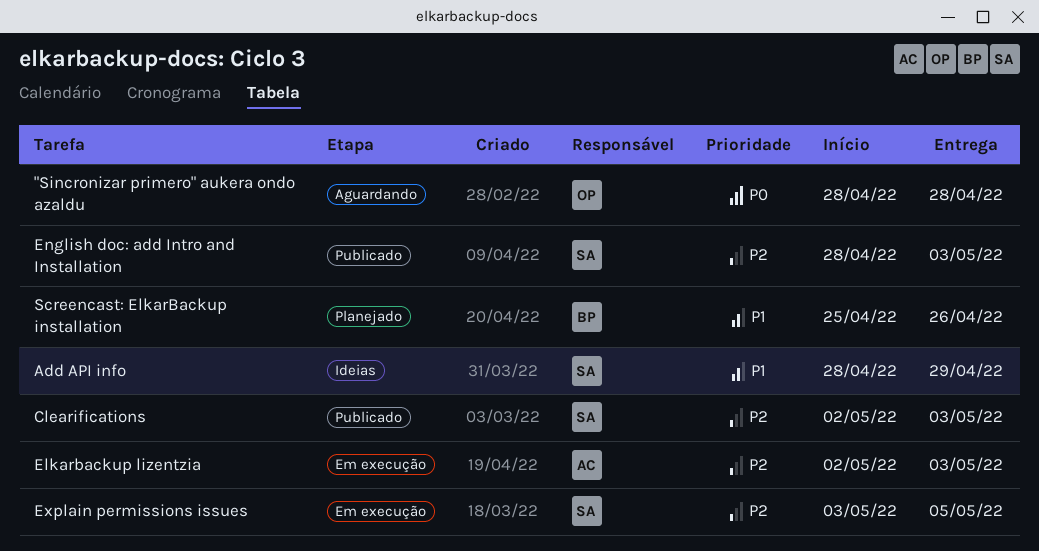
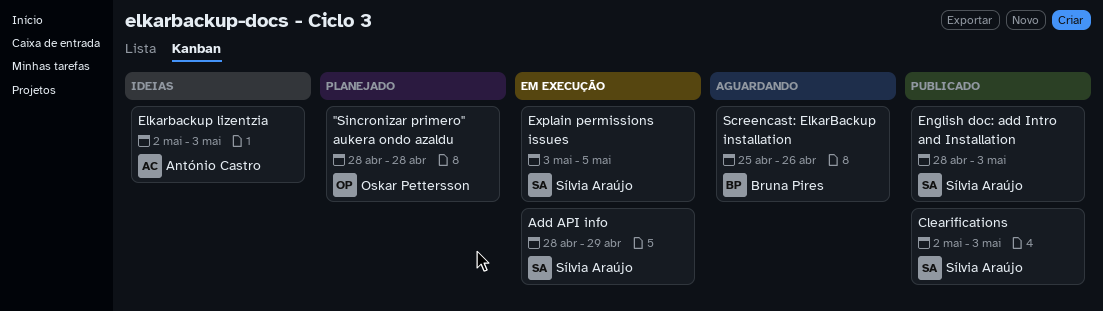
"Sincronizar primero" aukera ondo azaldu, status: Aguardando -> Planejado
Add API info, status: Ideias -> Em execução
Elkarbackup lizentzia, status: Em execução -> Ideias
Screencast: ElkarBackup installation, status: Planejado -> Aguardando

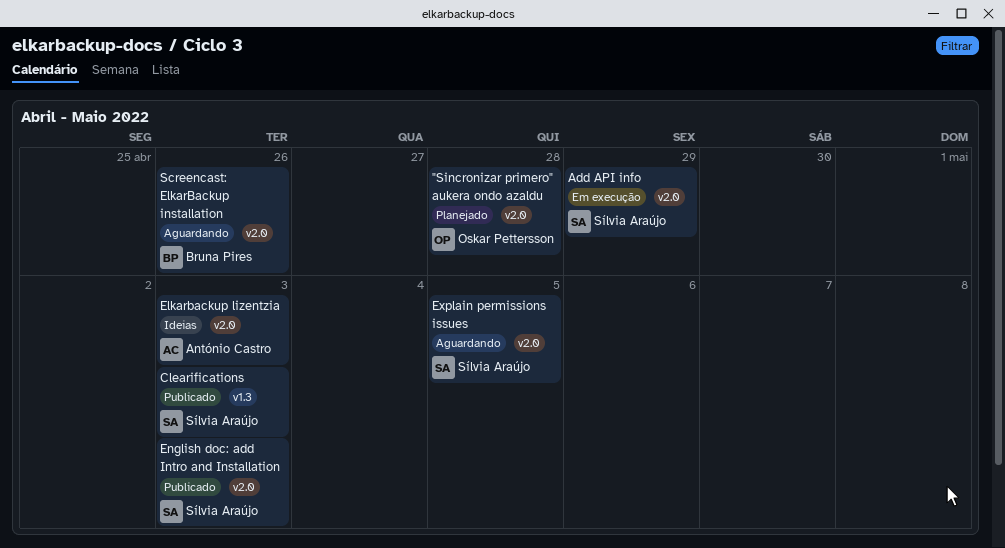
Explain permissions issues, status: Em execução -> Aguardando

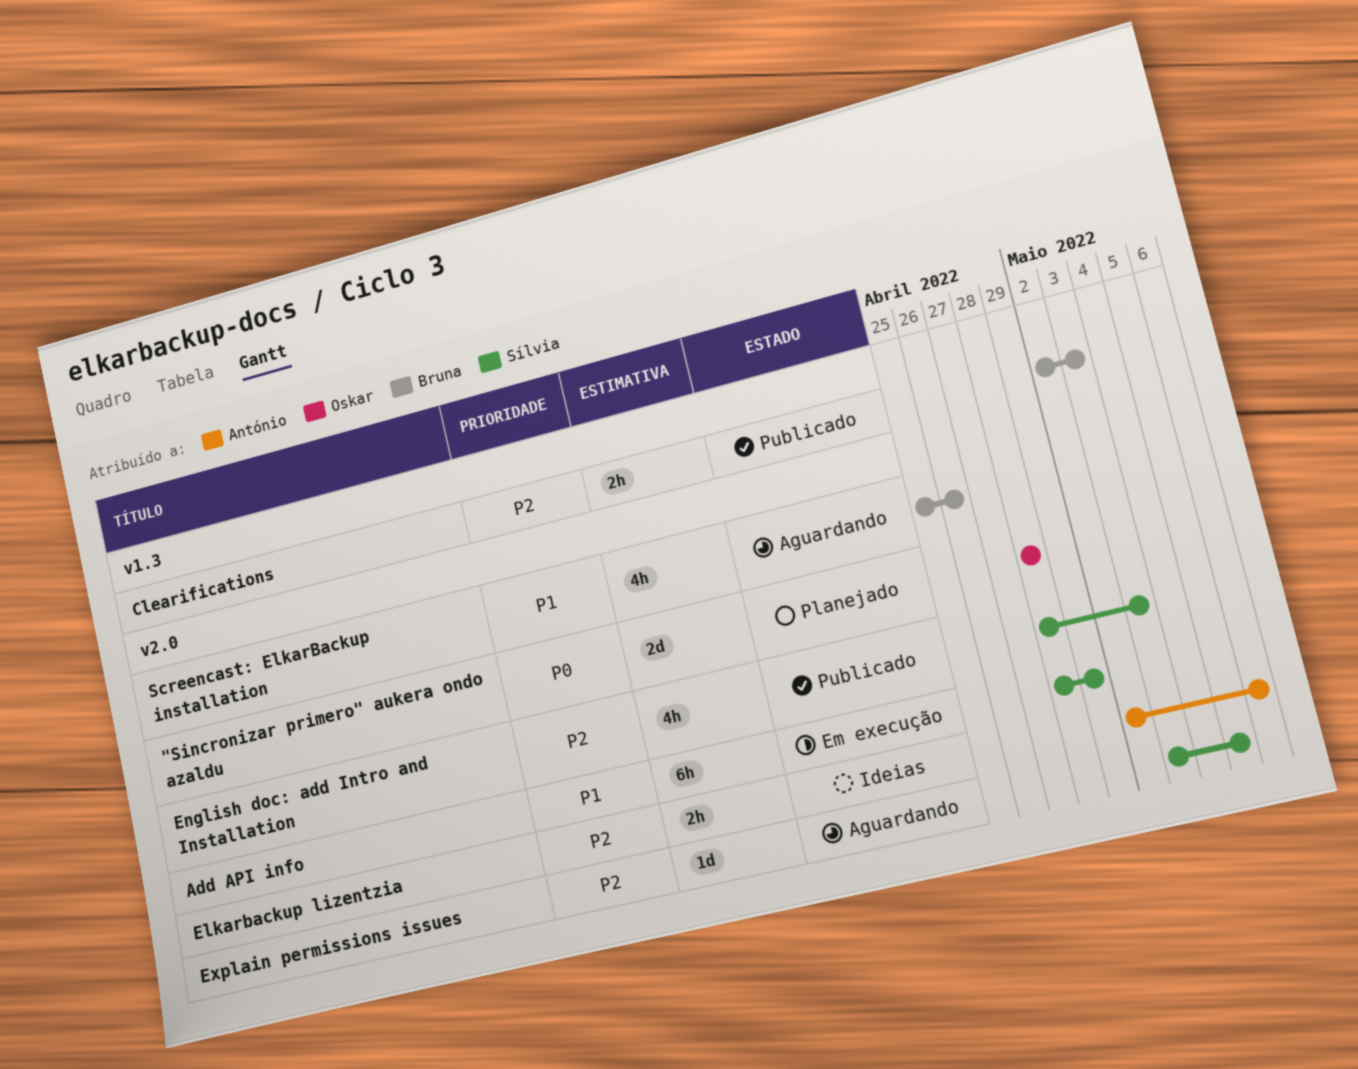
Clearifications, owner: Sílvia Araújo -> Bruna Pires
Elkarbackup lizentzia, due: May 3 -> May 6

